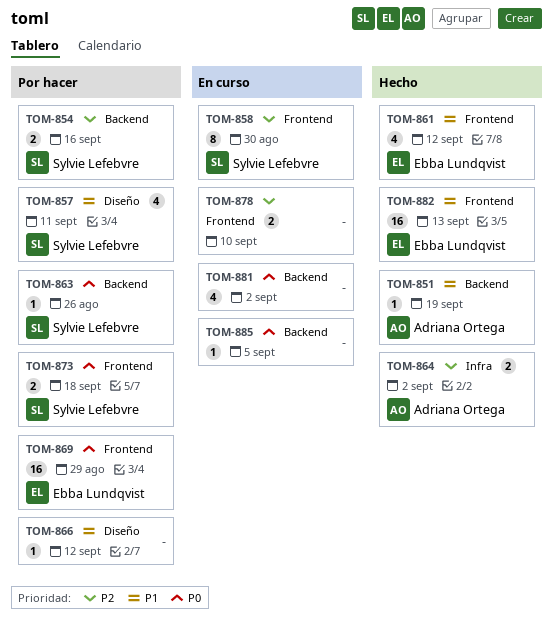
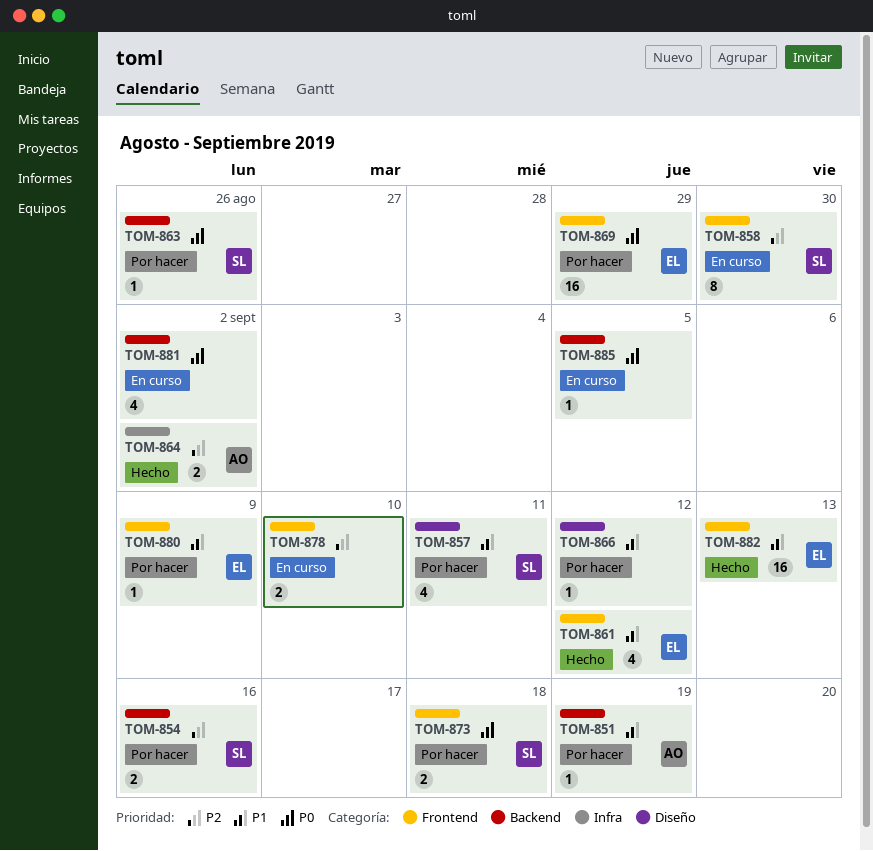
TOM-851, status: Hecho -> Por hacer
TOM-880: none -> present

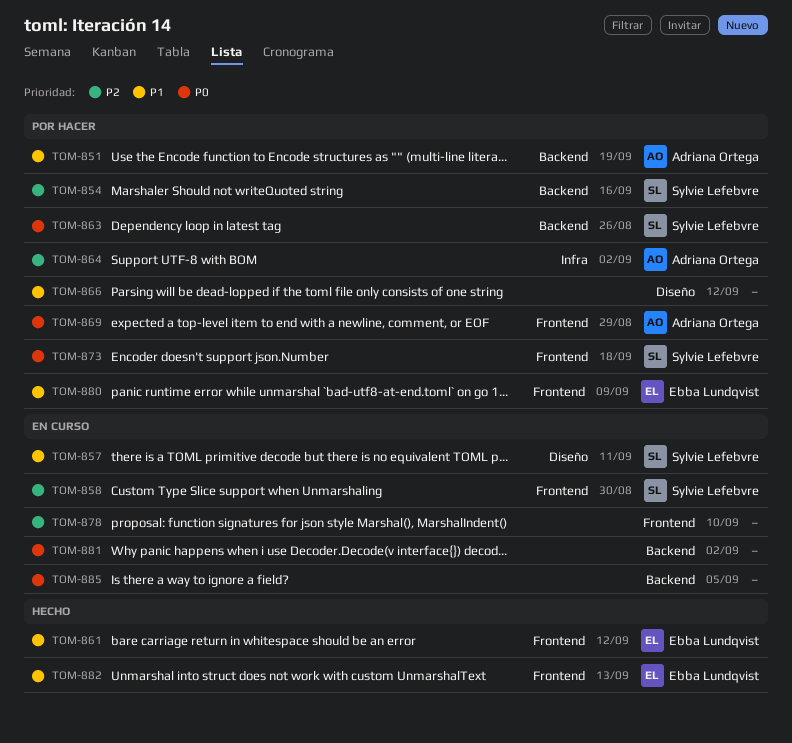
TOM-857, status: Por hacer -> En curso
TOM-864, status: Hecho -> Por hacer
TOM-869, owner: Ebba Lundqvist -> Adriana Ortega

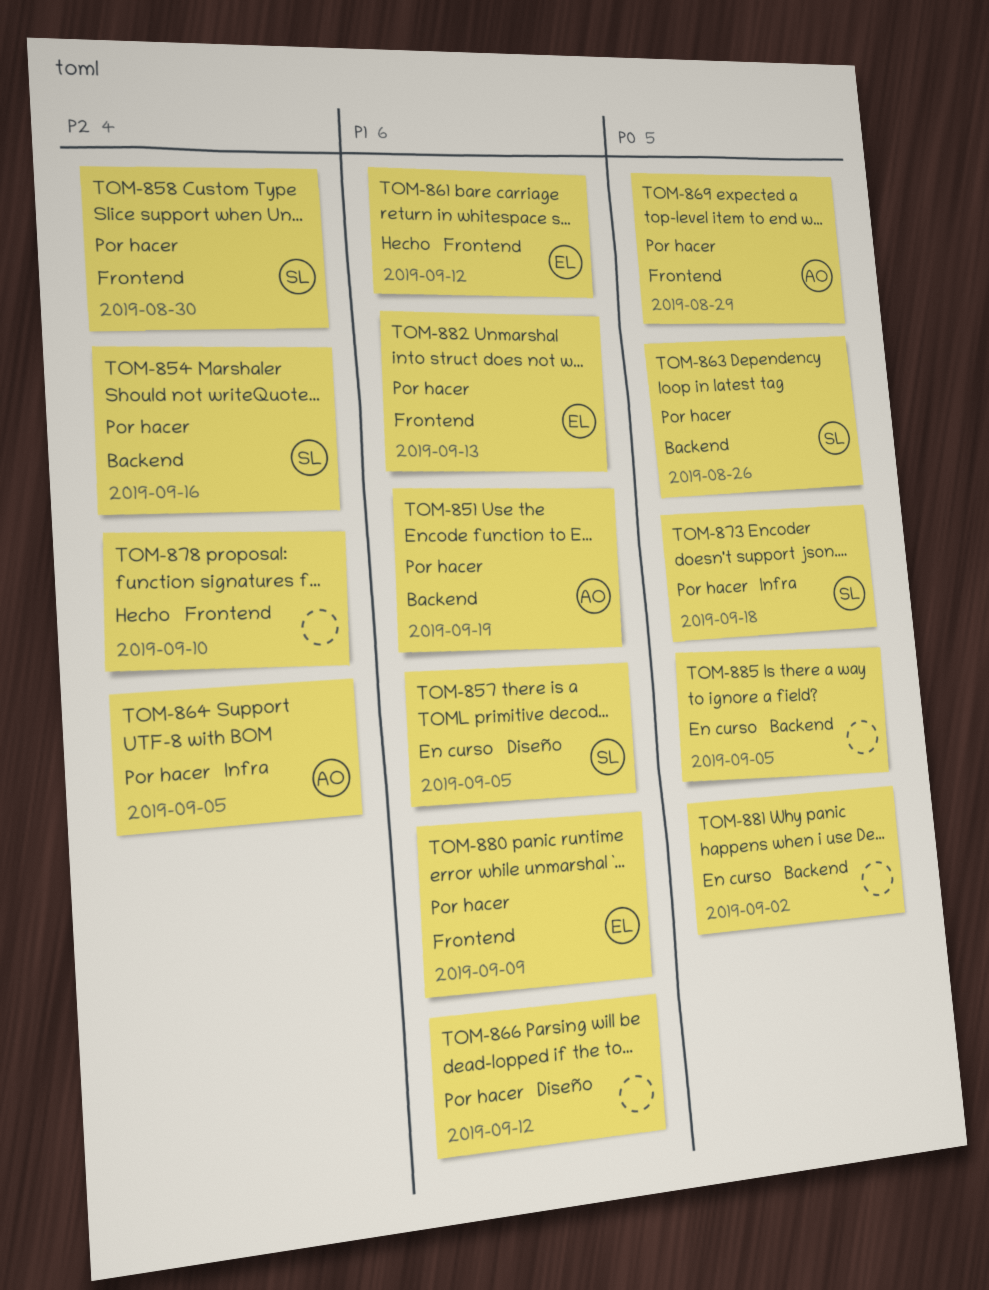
TOM-857, due: Sep 11 -> Sep 5
TOM-858, status: En curso -> Por hacer
TOM-864, due: Sep 2 -> Sep 5
TOM-873, label: Frontend -> Infra
TOM-878, status: En curso -> Hecho
TOM-882, status: Hecho -> Por hacer

